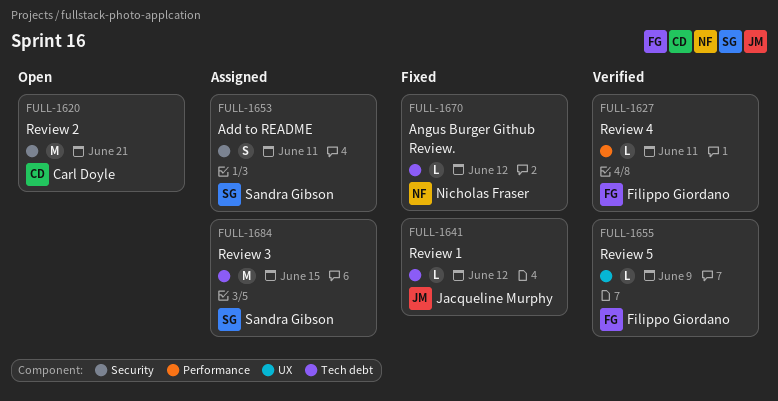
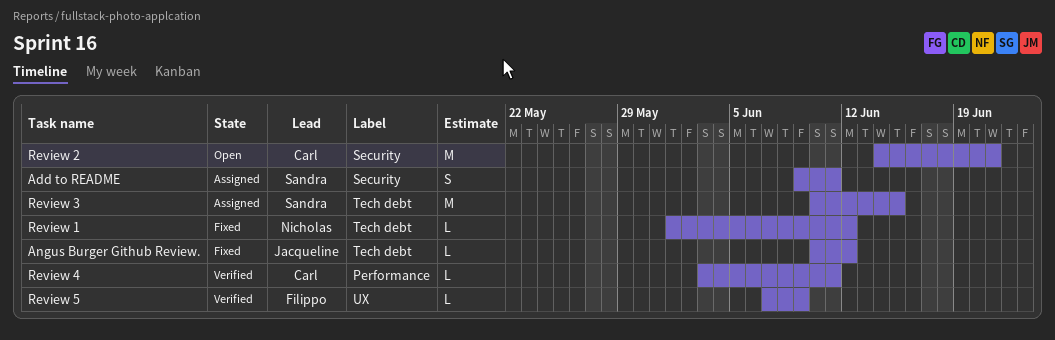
Angus Burger Github Review., owner: Nicholas Fraser -> Jacqueline Murphy
Review 1, owner: Jacqueline Murphy -> Nicholas Fraser
Review 4, owner: Filippo Giordano -> Carl Doyle

